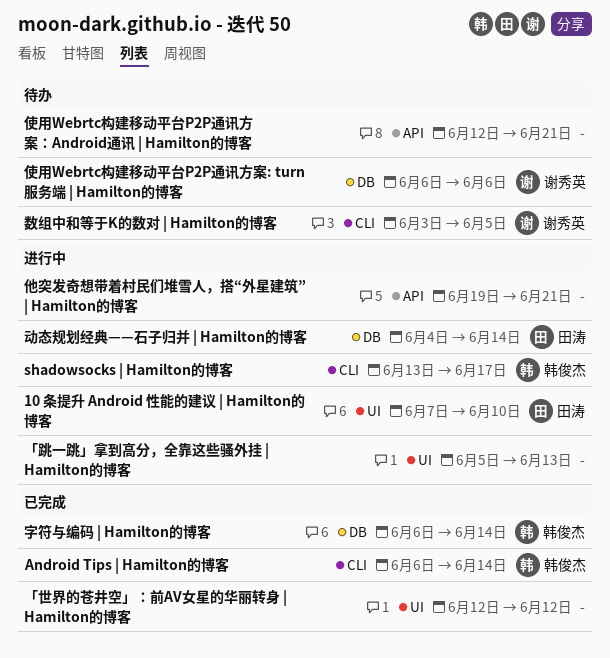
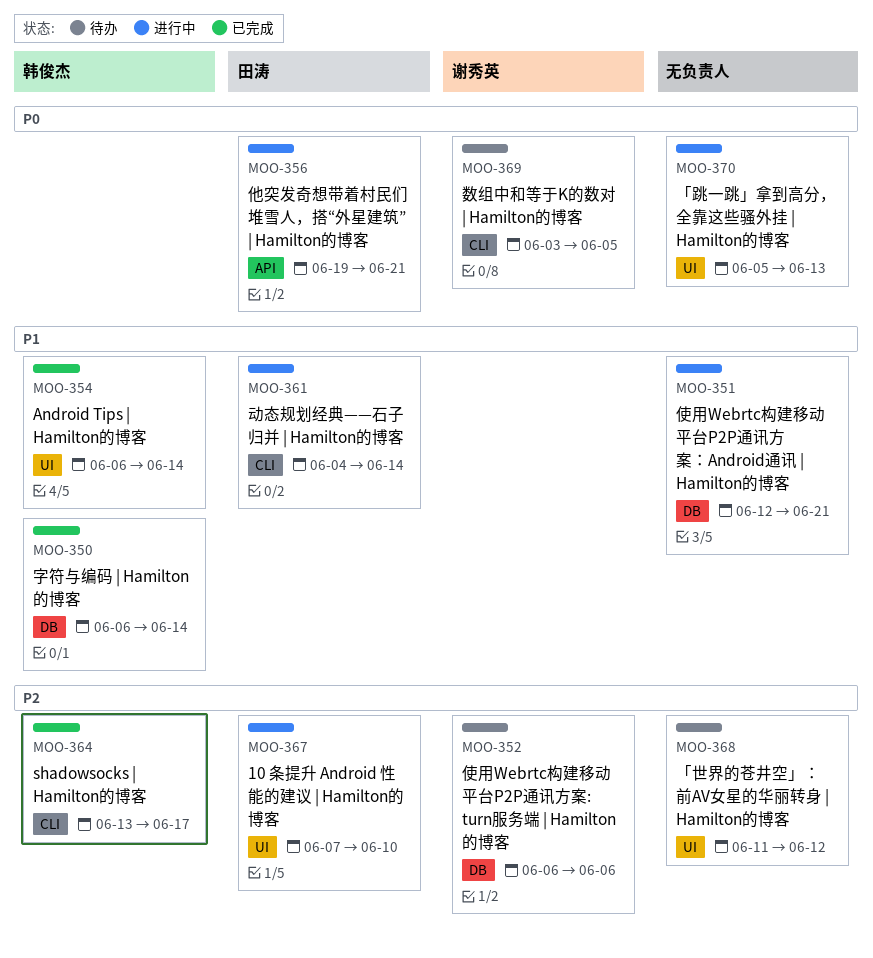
Android Tips | Hamilton的博客, label: CLI -> UI
shadowsocks | Hamilton的博客, status: 进行中 -> 已完成
「世界的苍井空」：前AV女星的华丽转身 | Hamilton的博客, status: 已完成 -> 待办
「世界的苍井空」：前AV女星的华丽转身 | Hamilton的博客, start: Jun 12 -> Jun 11
他突发奇想带着村民们堆雪人，搭“外星建筑” | Hamilton的博客, owner: none -> 田涛
使用Webrtc构建移动平台P2P通讯方案：Android通讯 | Hamilton的博客, status: 待办 -> 进行中
使用Webrtc构建移动平台P2P通讯方案：Android通讯 | Hamilton的博客, label: API -> DB
动态规划经典——石子归并 | Hamilton的博客, label: DB -> CLI

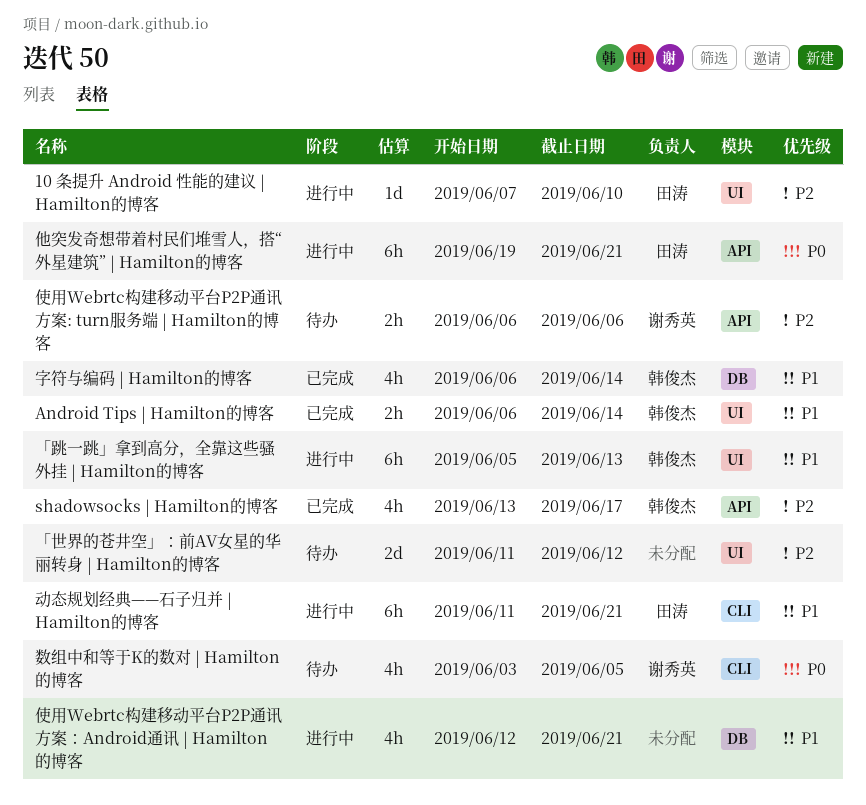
shadowsocks | Hamilton的博客, label: CLI -> API
「跳一跳」拿到高分，全靠这些骚外挂 | Hamilton的博客, owner: none -> 韩俊杰
「跳一跳」拿到高分，全靠这些骚外挂 | Hamilton的博客, priority: P0 -> P1
使用Webrtc构建移动平台P2P通讯方案: turn服务端 | Hamilton的博客, label: DB -> API
动态规划经典——石子归并 | Hamilton的博客, start: Jun 4 -> Jun 11
动态规划经典——石子归并 | Hamilton的博客, due: Jun 14 -> Jun 21

